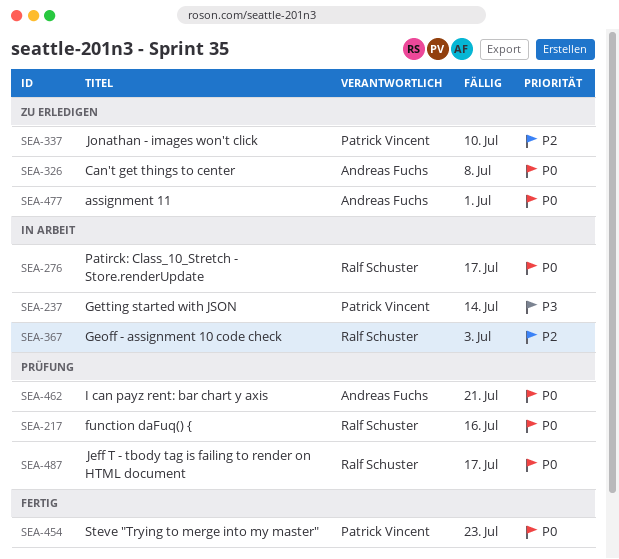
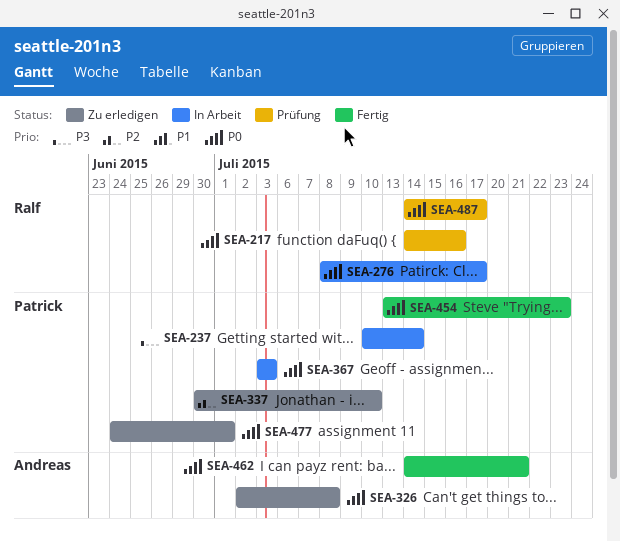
SEA-367, owner: Ralf Schuster -> Patrick Vincent
SEA-367, priority: P2 -> P0
SEA-462, status: Prüfung -> Fertig
SEA-477, owner: Andreas Fuchs -> Patrick Vincent

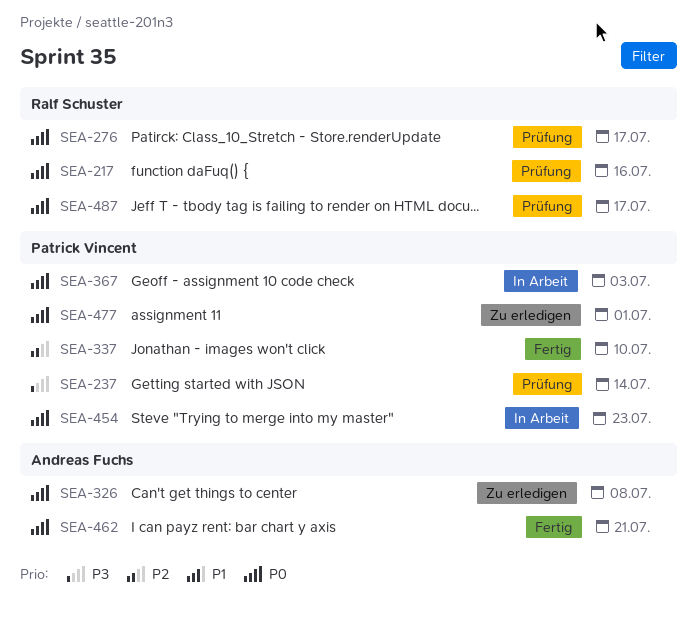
SEA-237, status: In Arbeit -> Prüfung
SEA-276, status: In Arbeit -> Prüfung
SEA-337, status: Zu erledigen -> Fertig
SEA-454, status: Fertig -> In Arbeit

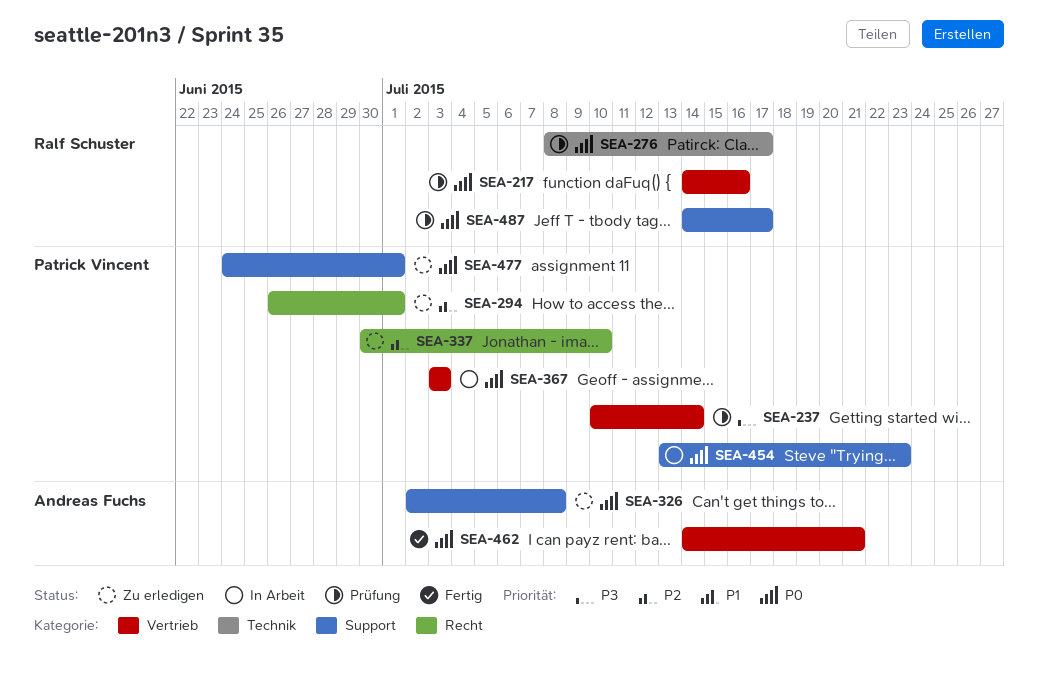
SEA-294: none -> present
SEA-337, status: Fertig -> Zu erledigen

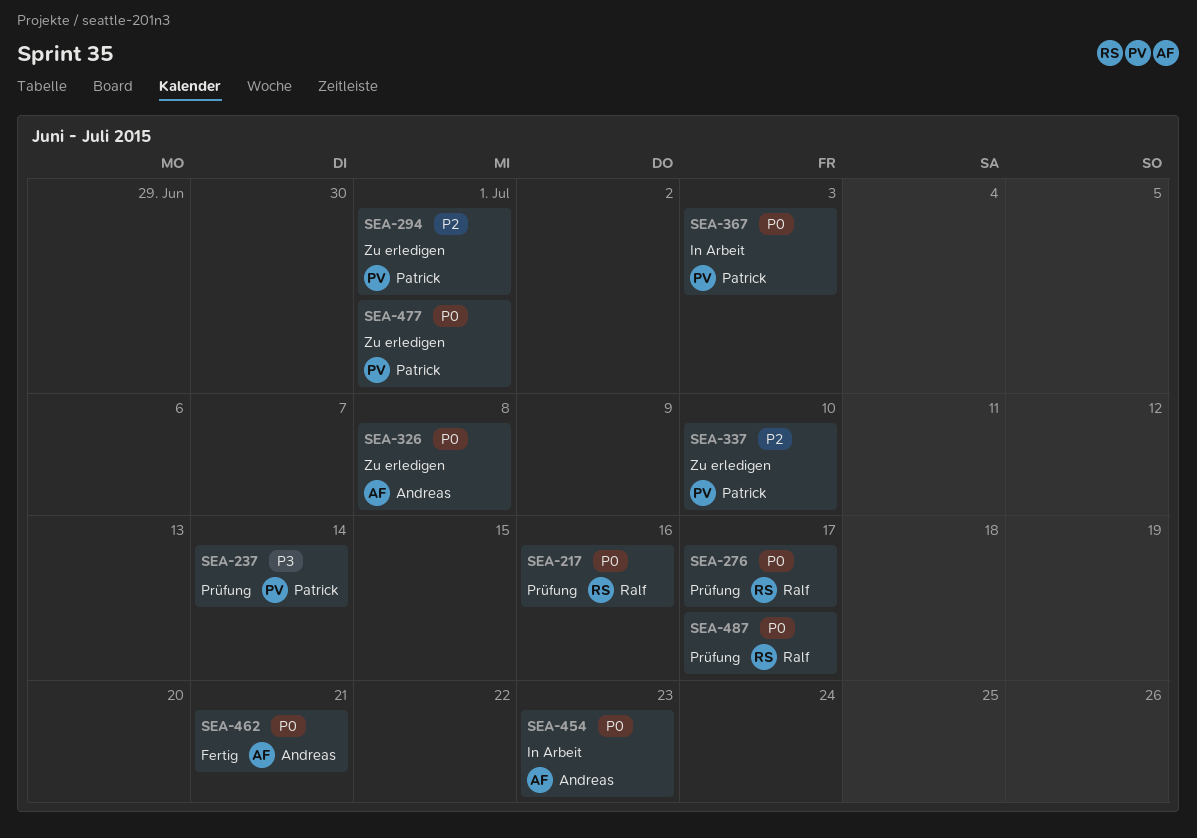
SEA-454, owner: Patrick Vincent -> Andreas Fuchs

